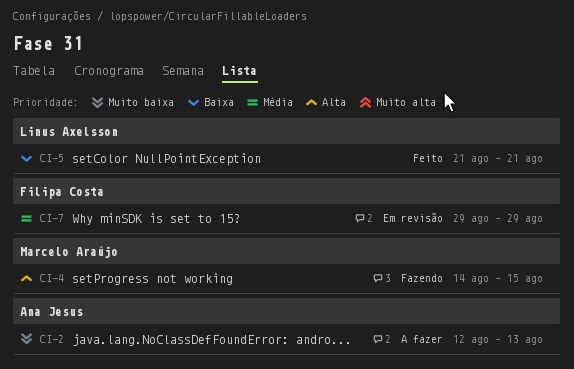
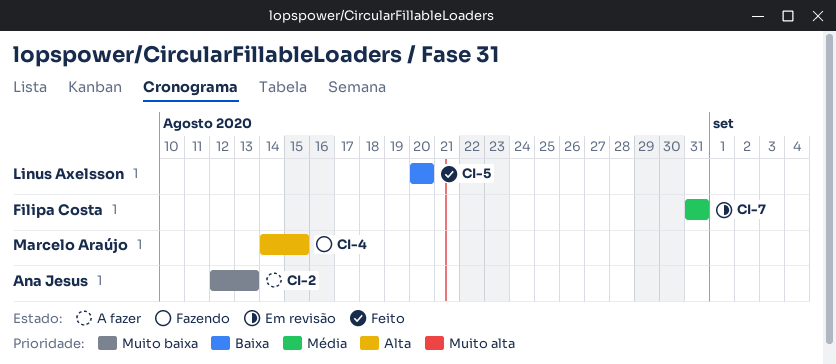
CI-5, start: Aug 21 -> Aug 20
CI-5, due: Aug 21 -> Aug 20
CI-7, start: Aug 29 -> Aug 31
CI-7, due: Aug 29 -> Aug 31

